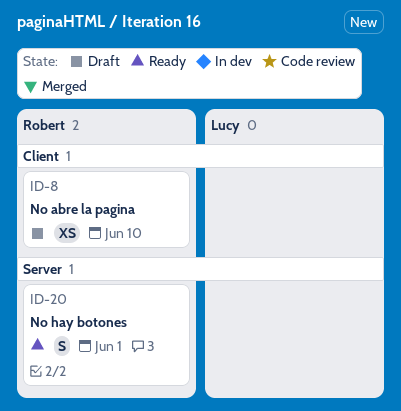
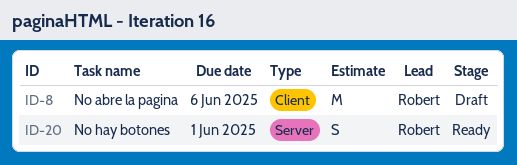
ID-8, estimate: XS -> M
ID-8, due: Jun 10 -> Jun 6

